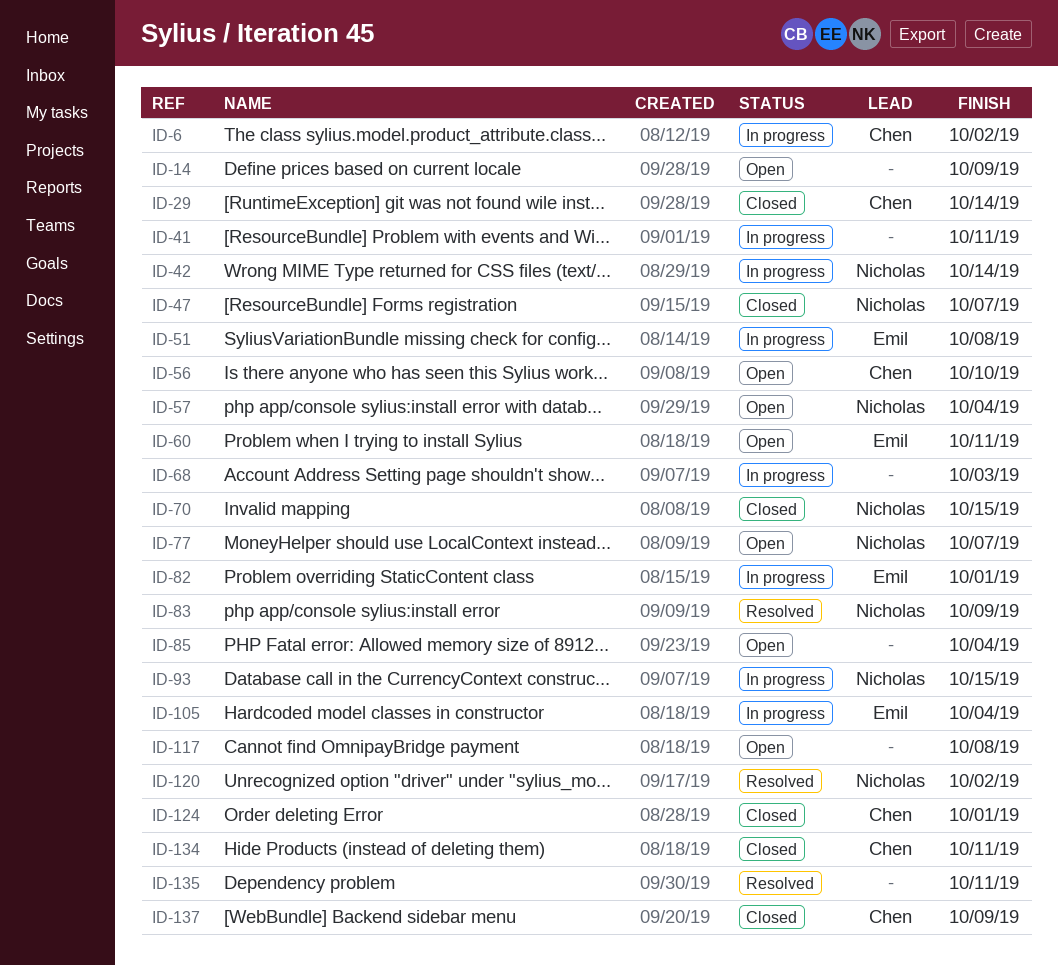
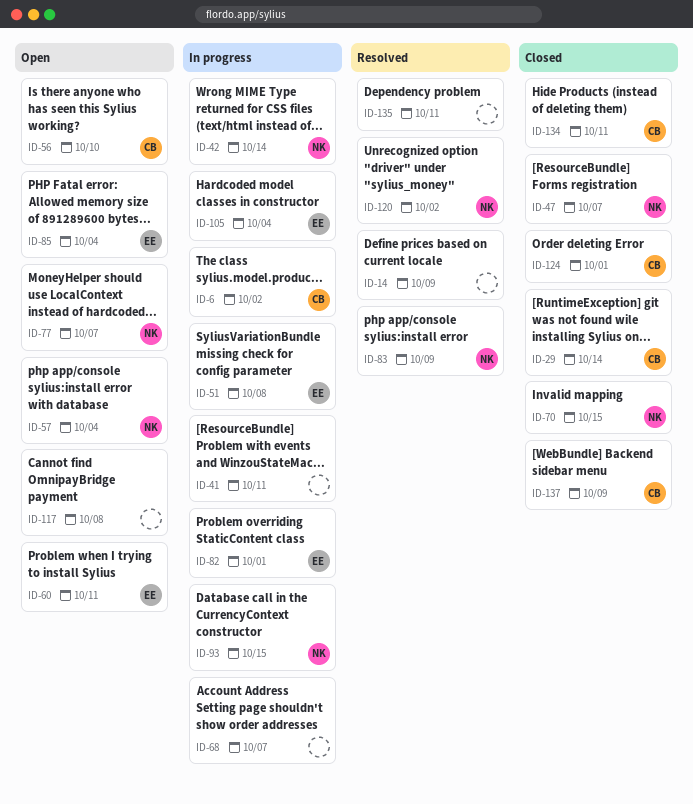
ID-14, status: Open -> Resolved
ID-68, due: Oct 3 -> Oct 7
ID-85, owner: none -> Emil

